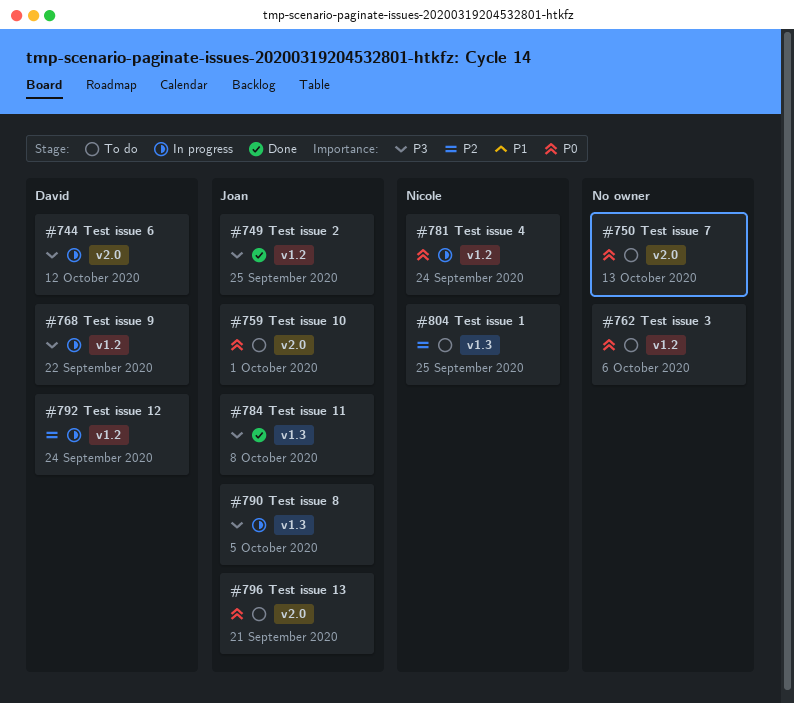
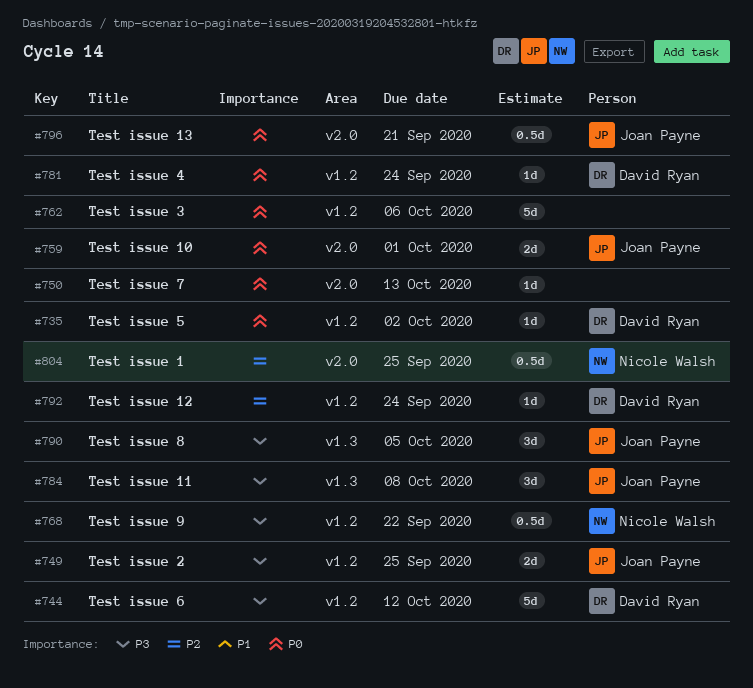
#735: none -> present
#744, label: v2.0 -> v1.2
#768, owner: David Ryan -> Nicole Walsh
#781, owner: Nicole Walsh -> David Ryan
#804, label: v1.3 -> v2.0

